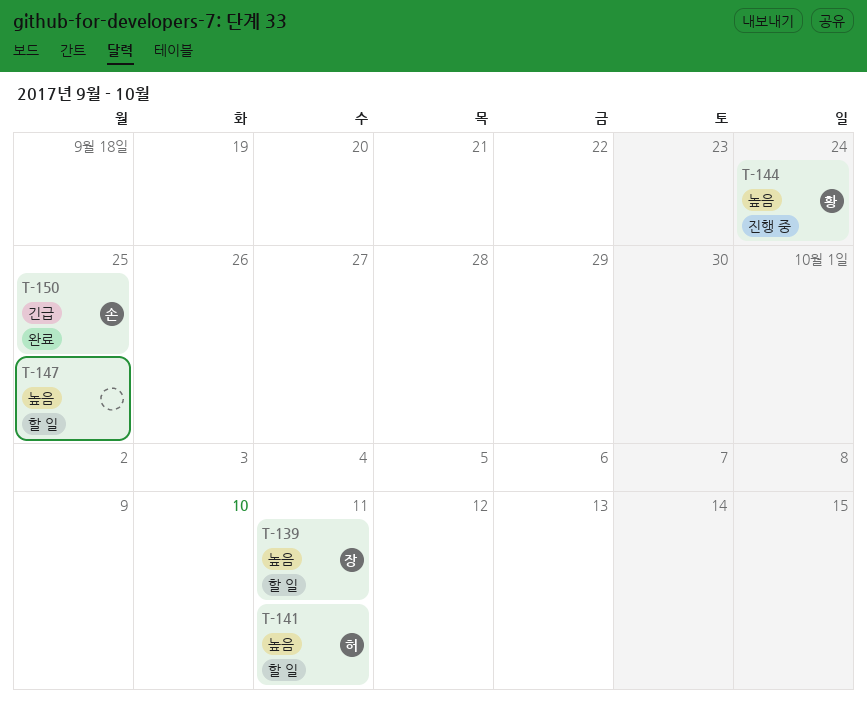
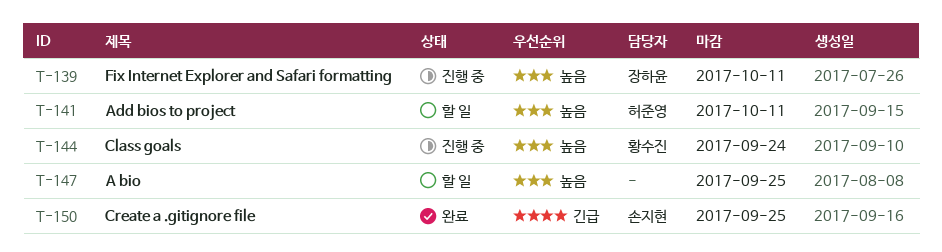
T-139, status: 할 일 -> 진행 중

